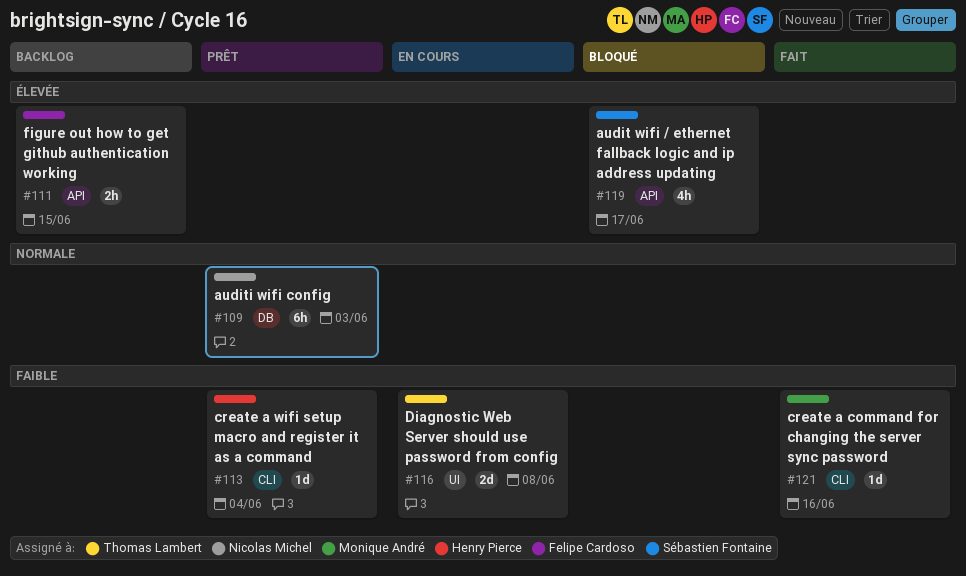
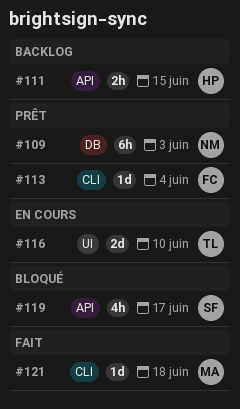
#111, owner: Felipe Cardoso -> Henry Pierce
#113, owner: Henry Pierce -> Felipe Cardoso
#116, due: Jun 8 -> Jun 10
#121, due: Jun 16 -> Jun 18

